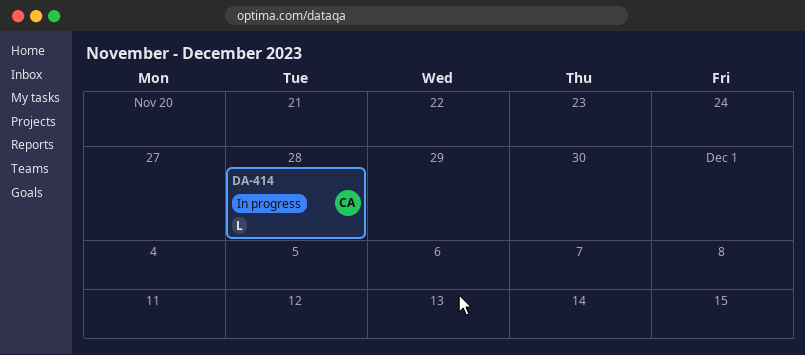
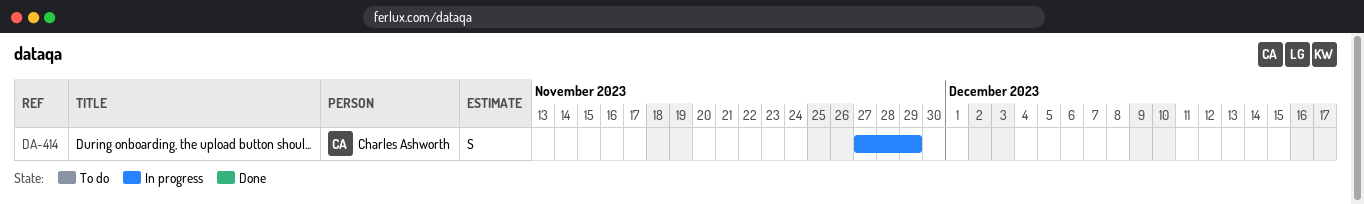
DA-414, estimate: L -> S
DA-414, due: Nov 28 -> Nov 29

